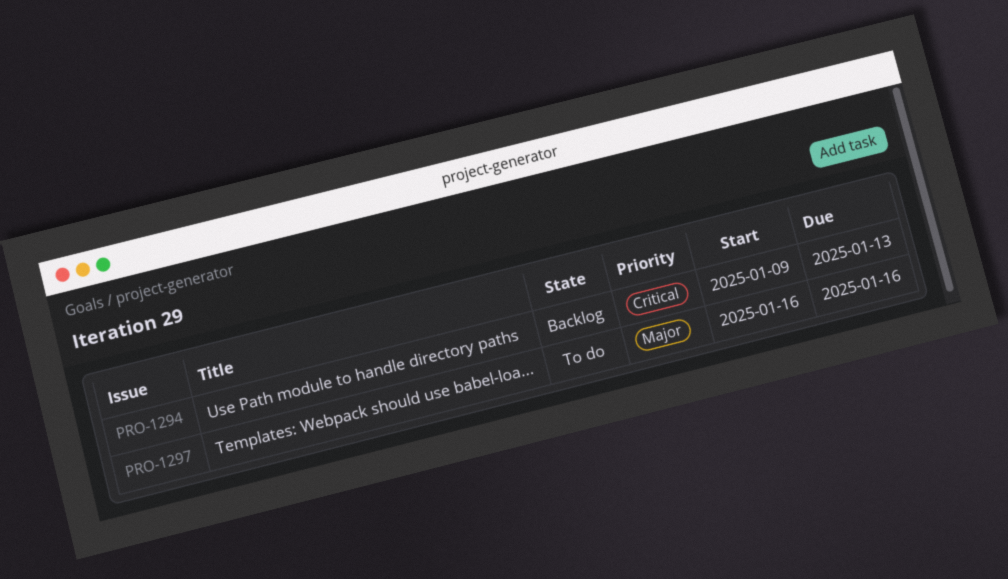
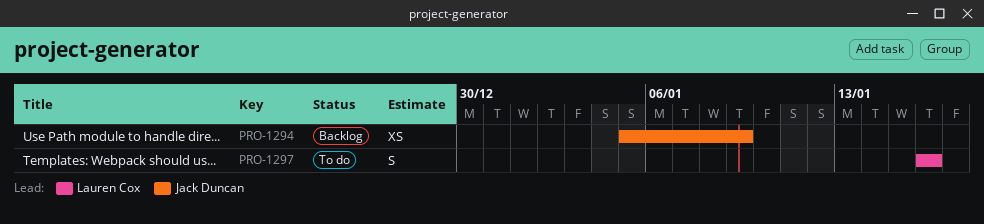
PRO-1294, start: Jan 9 -> Jan 5
PRO-1294, due: Jan 13 -> Jan 9

